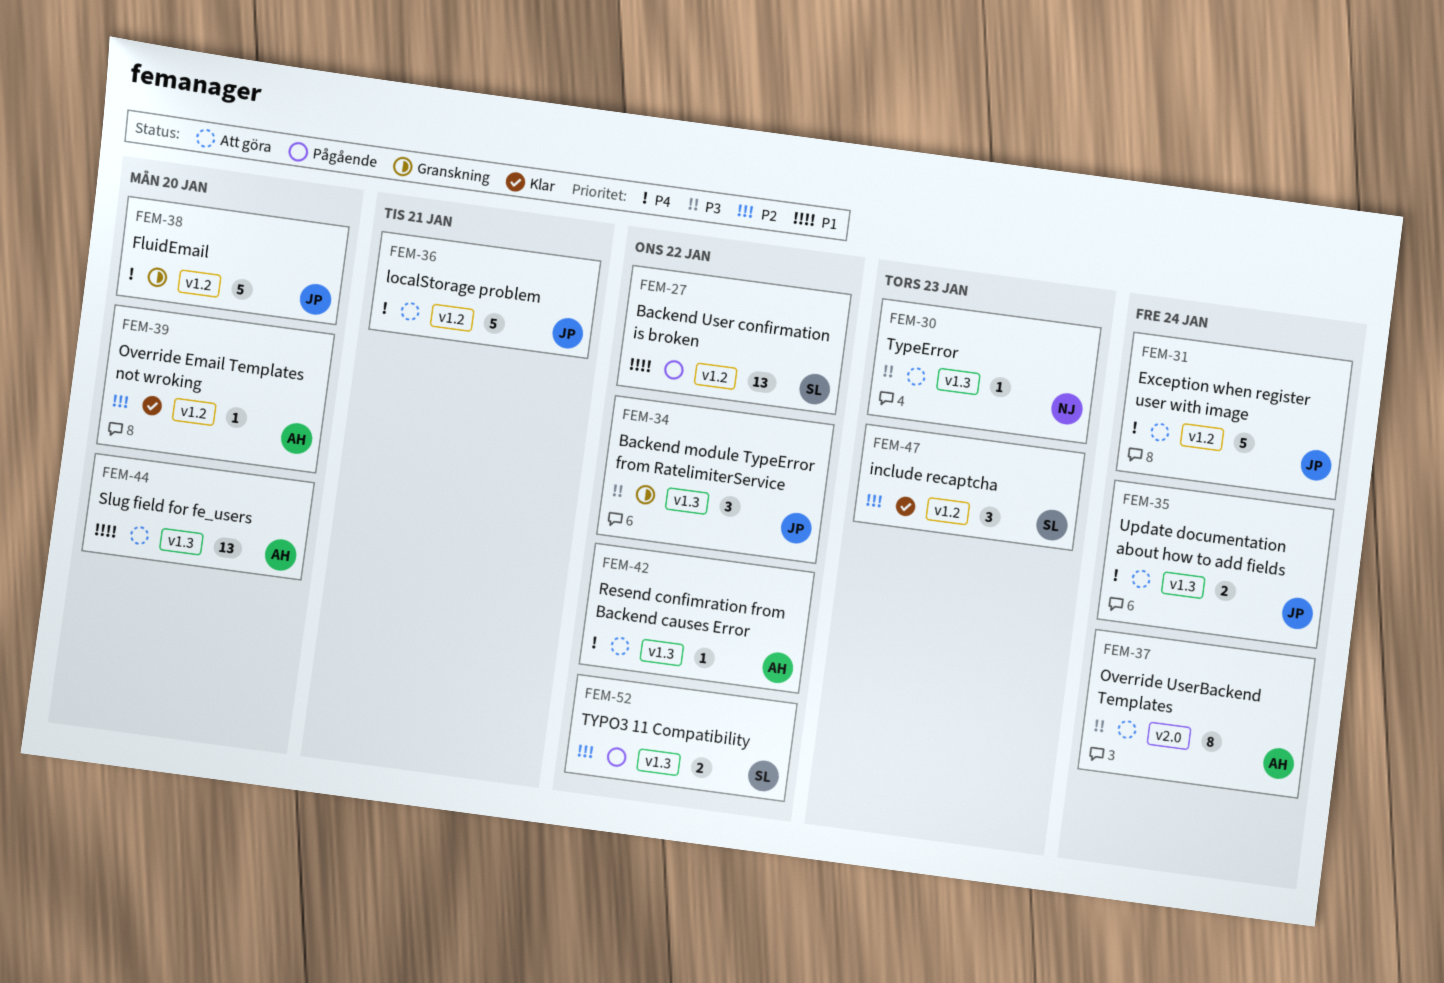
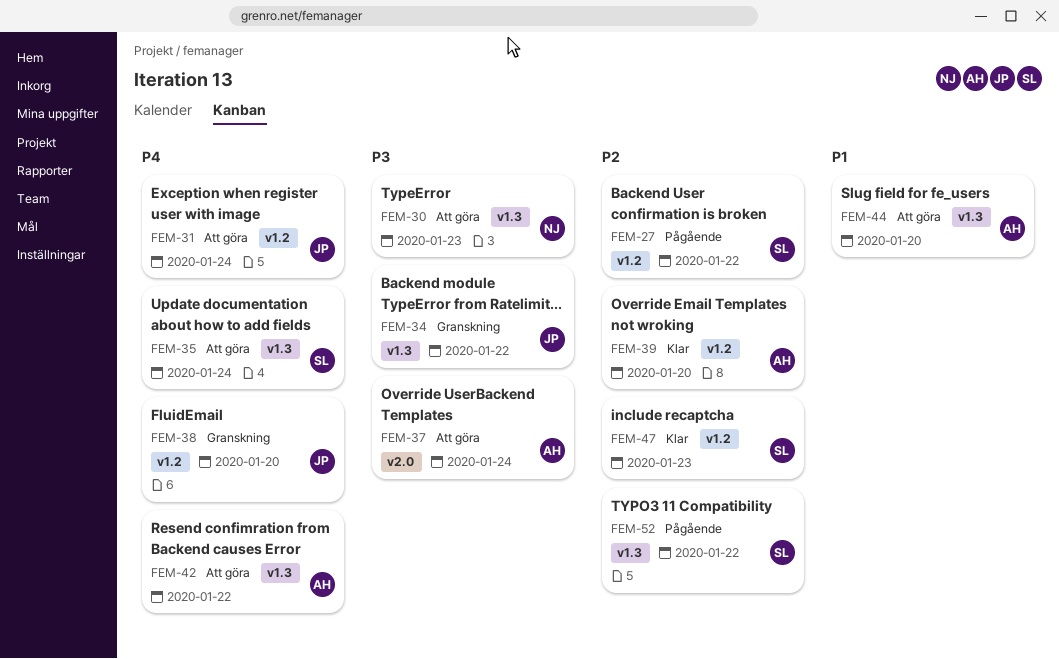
FEM-27, priority: P1 -> P2
FEM-35, owner: JP -> SL
FEM-36: present -> none

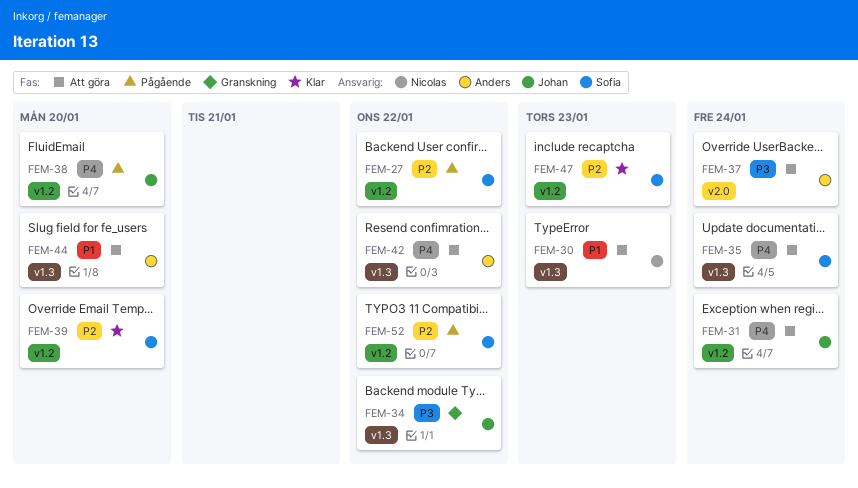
FEM-30, priority: P3 -> P1
FEM-38, status: Granskning -> Pågående
FEM-39, owner: Anders -> Sofia
FEM-52, label: v1.3 -> v1.2

